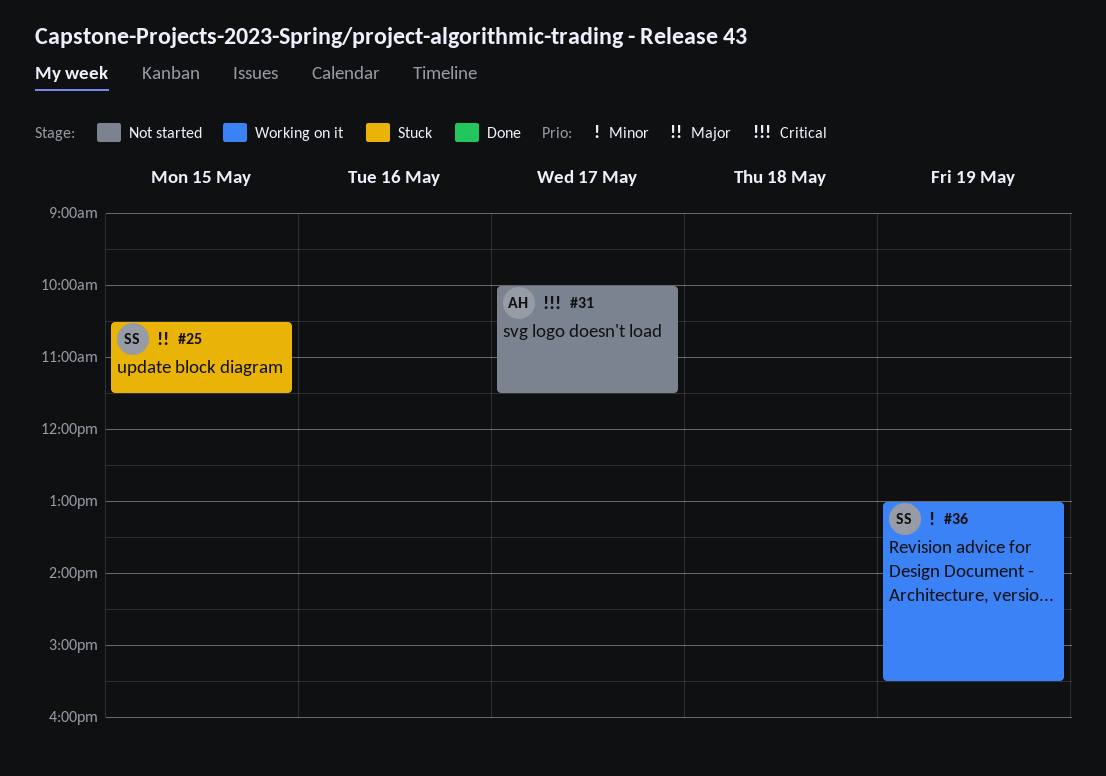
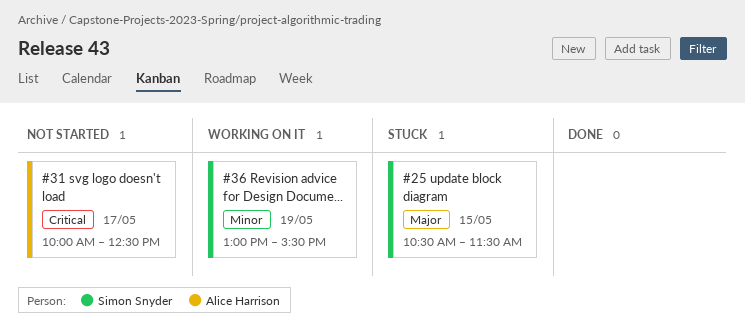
#31, ends: 11:30 -> 12:30

